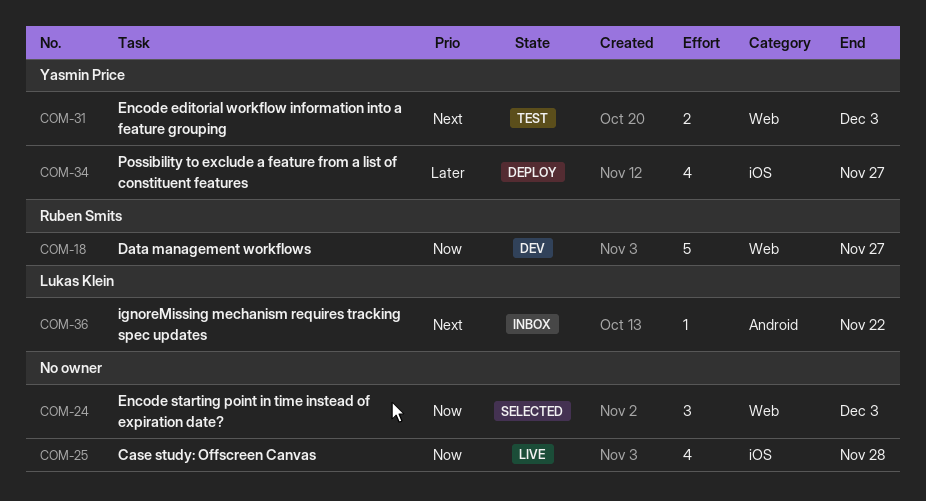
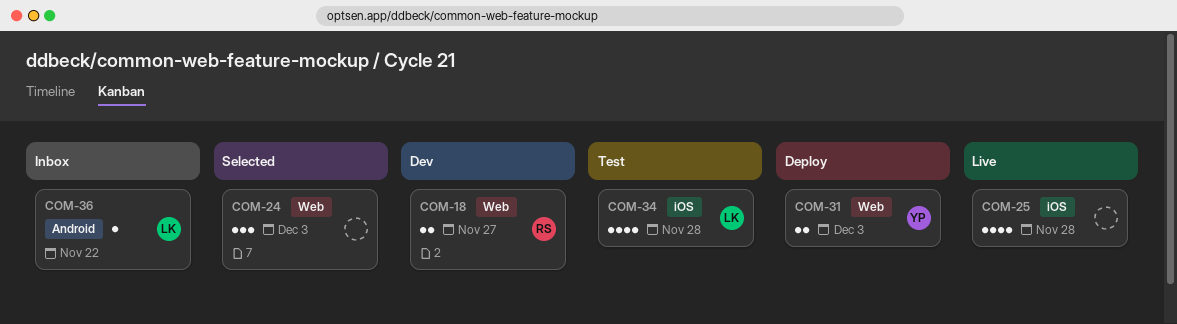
COM-18, estimate: 5 -> 2
COM-31, status: Test -> Deploy
COM-34, status: Deploy -> Test
COM-34, owner: Yasmin Price -> Lukas Klein
COM-34, due: Nov 27 -> Nov 28

